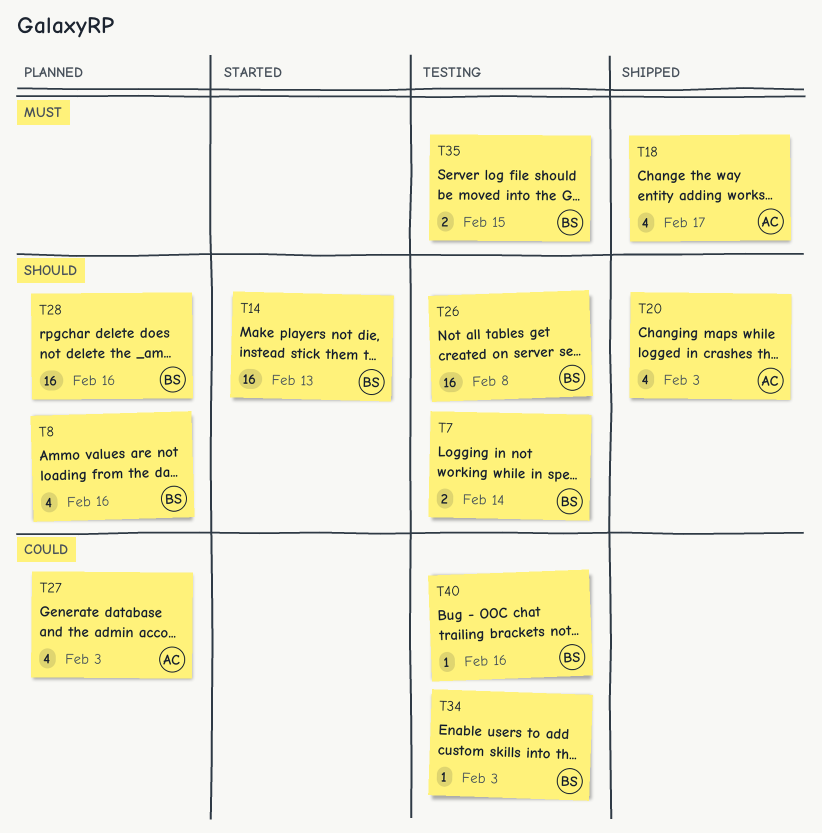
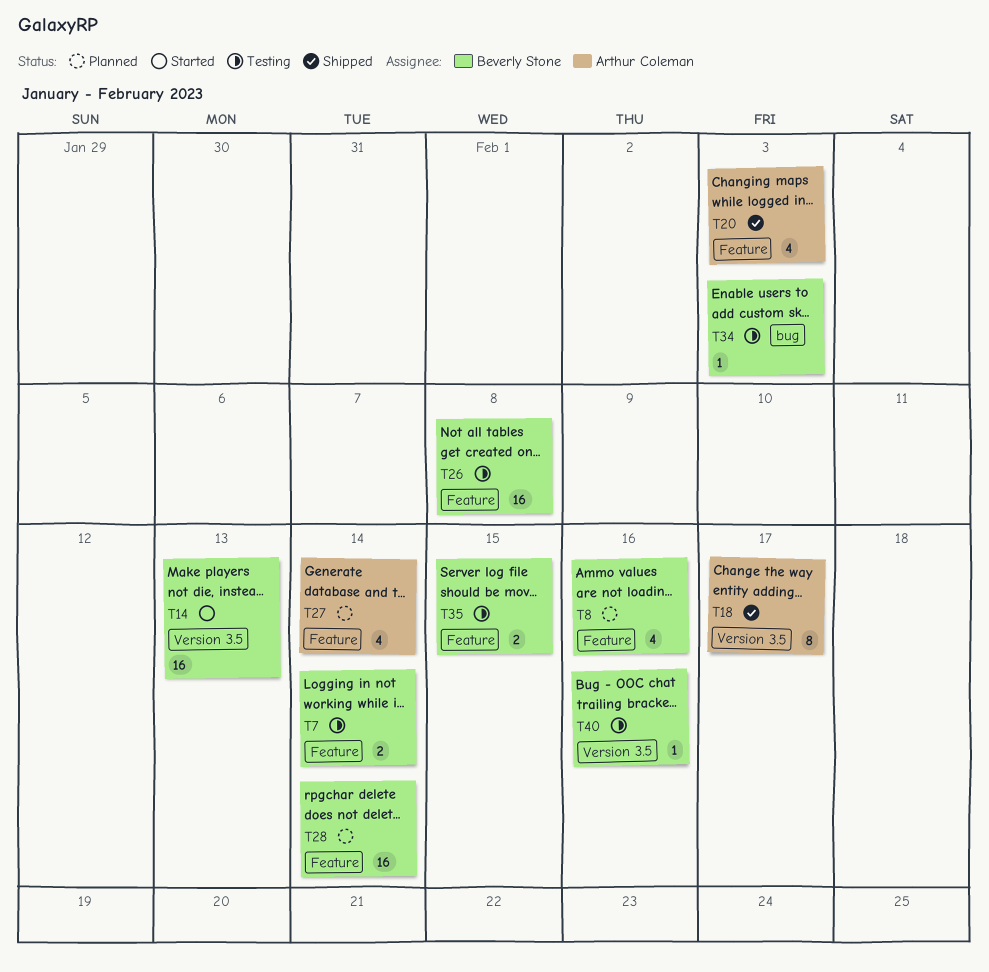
T18, estimate: 4 -> 8
T27, due: Feb 3 -> Feb 14
T28, due: Feb 16 -> Feb 14

